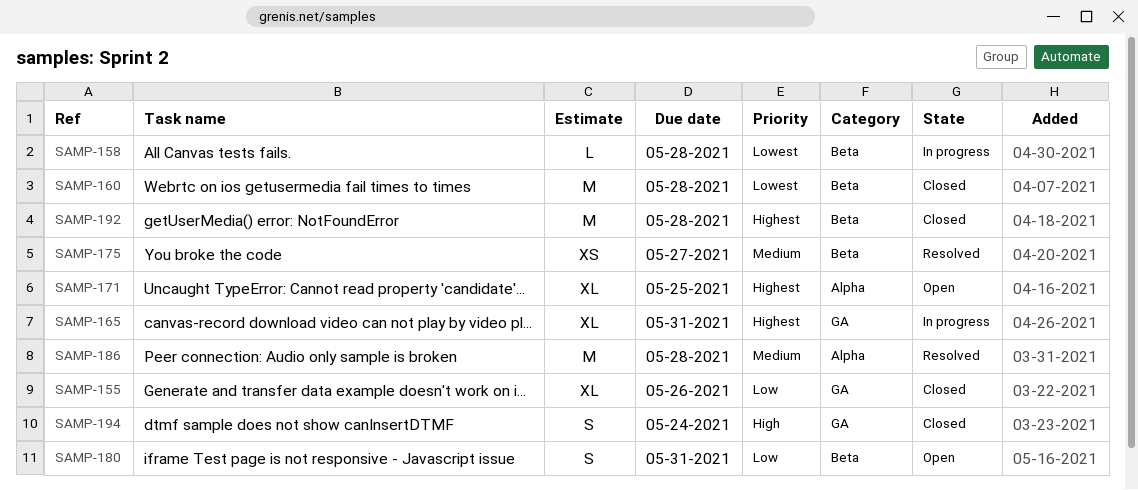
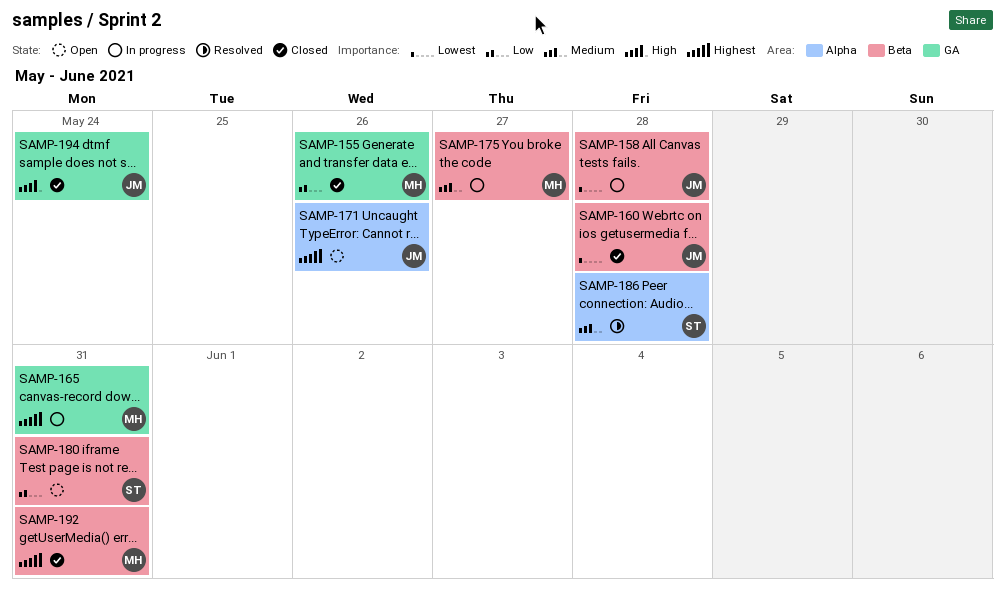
SAMP-171, due: May 25 -> May 26
SAMP-175, status: Resolved -> In progress
SAMP-192, due: May 28 -> May 31

